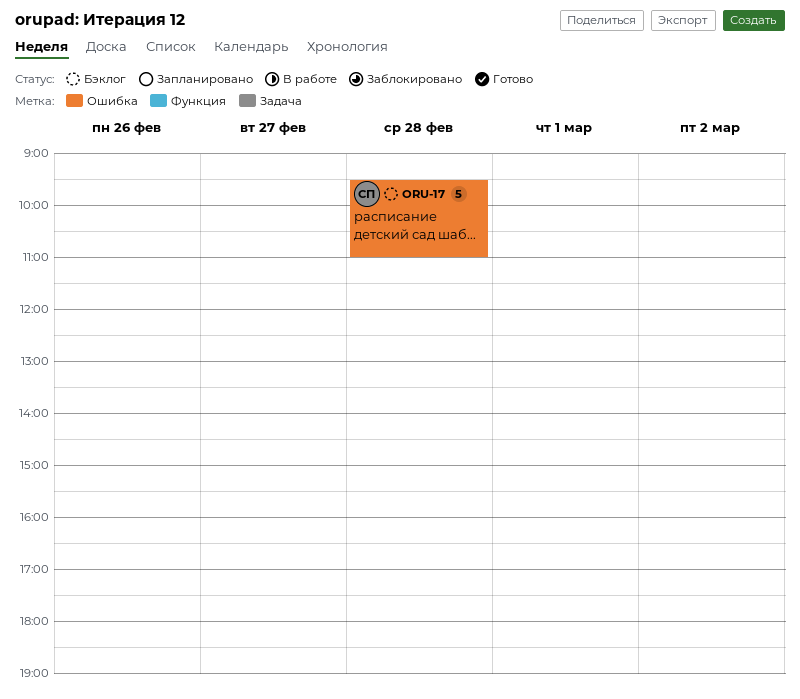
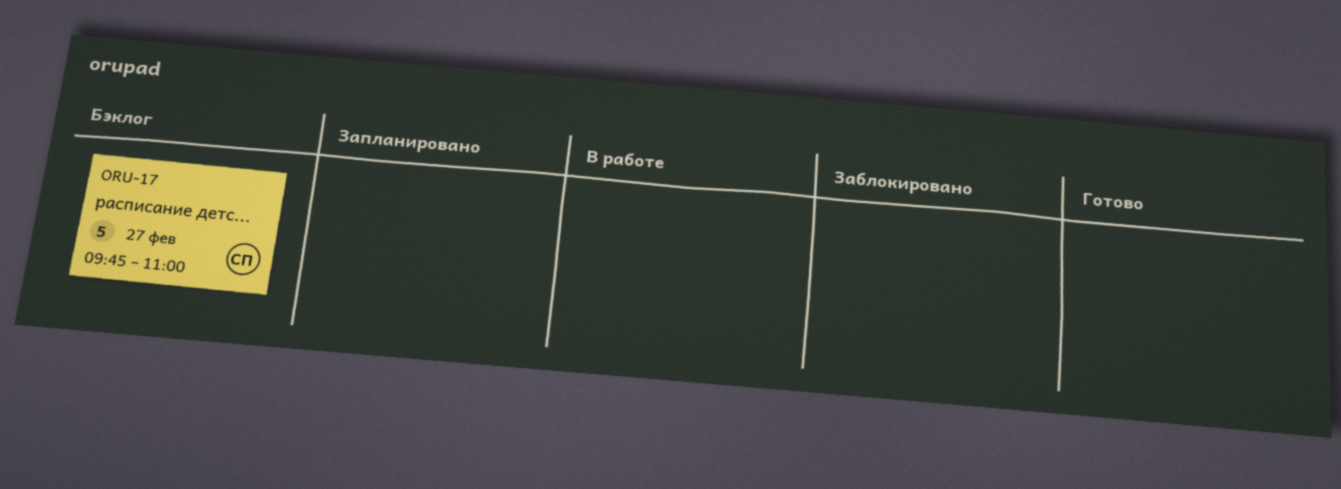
ORU-17, day: Feb 28 -> Feb 27
ORU-17, begins: 09:30 -> 09:45

